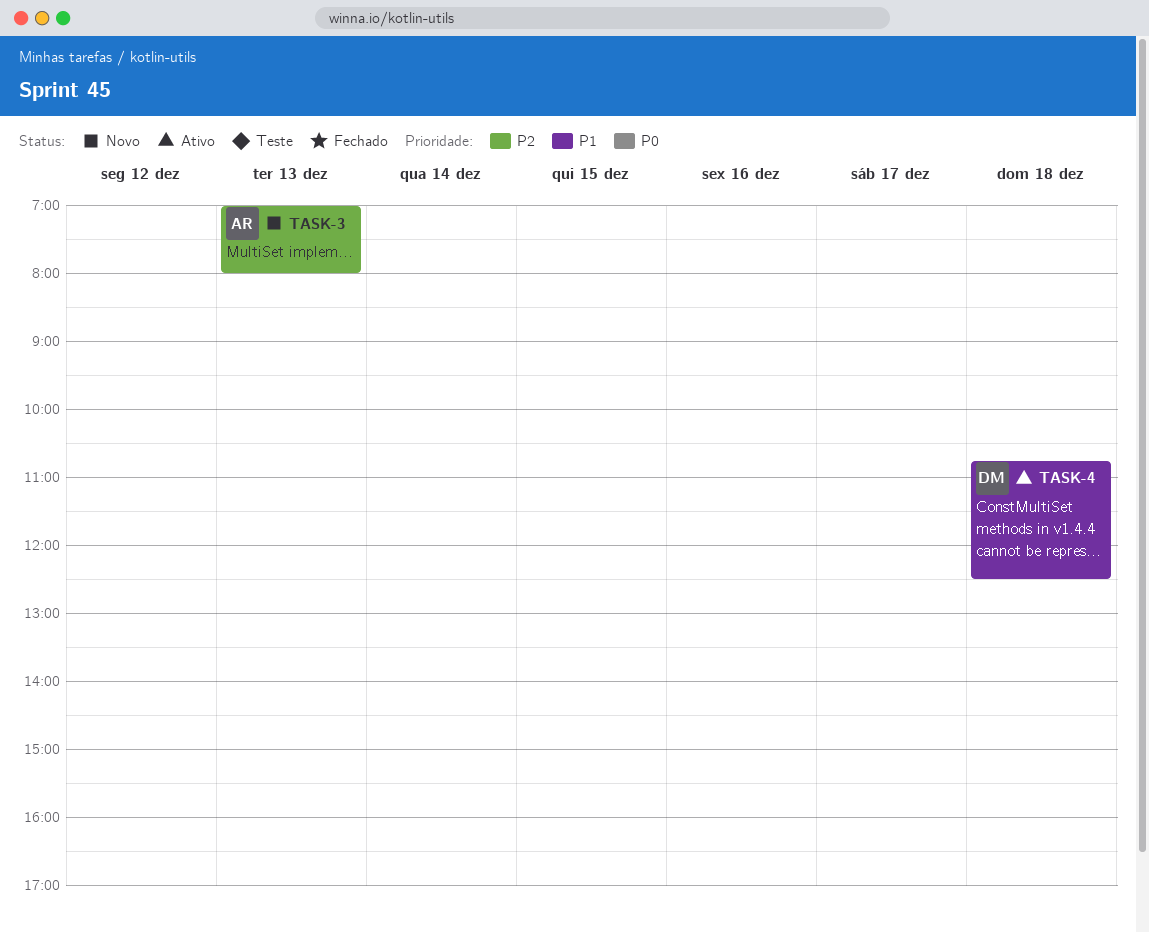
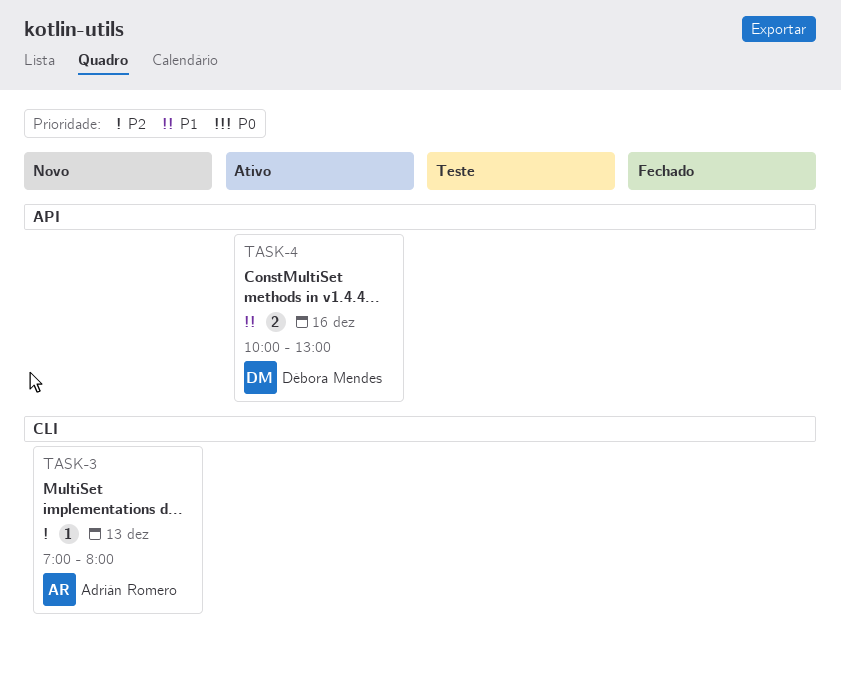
TASK-4, day: Dec 18 -> Dec 16
TASK-4, begins: 10:45 -> 10:00
TASK-4, ends: 12:30 -> 13:00

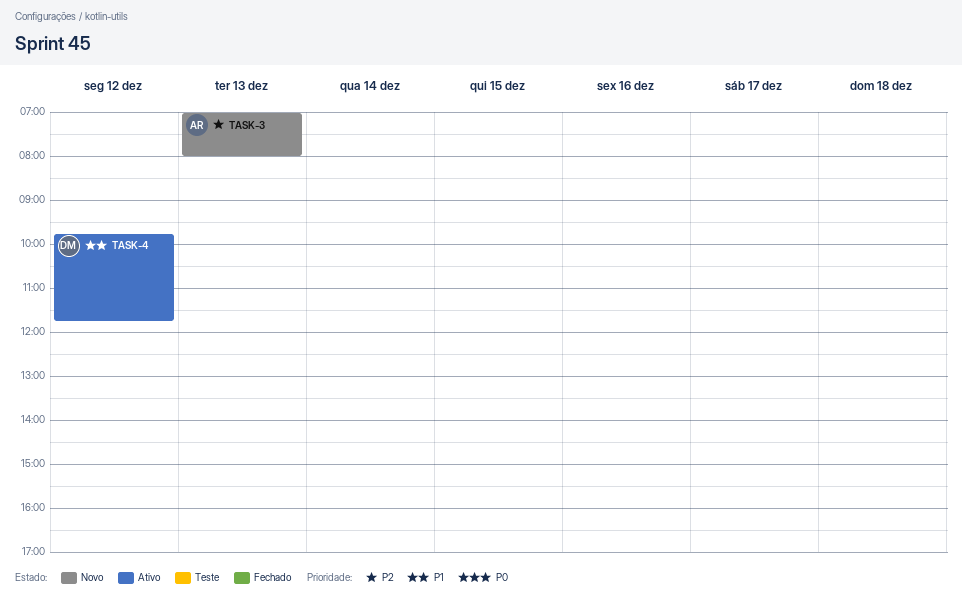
TASK-4, day: Dec 16 -> Dec 12
TASK-4, begins: 10:00 -> 09:45
TASK-4, ends: 13:00 -> 11:45

